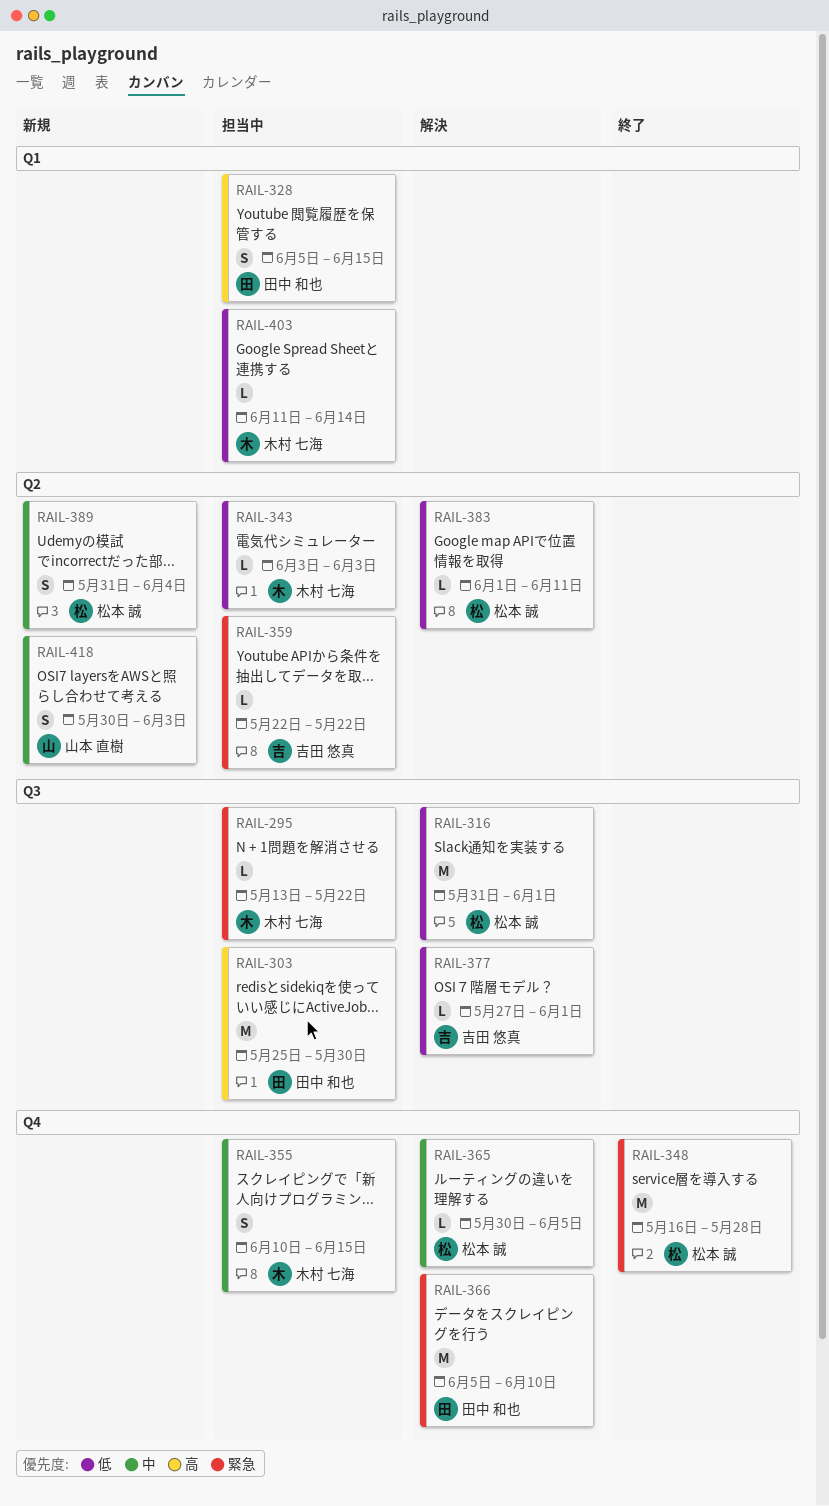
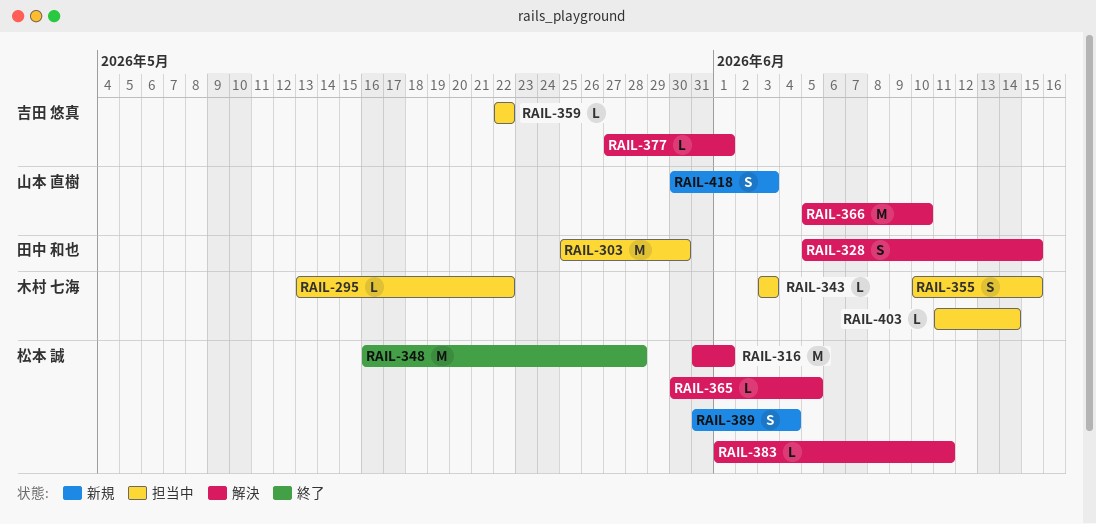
RAIL-328, status: 担当中 -> 解決
RAIL-366, owner: 田中 和也 -> 山本 直樹

